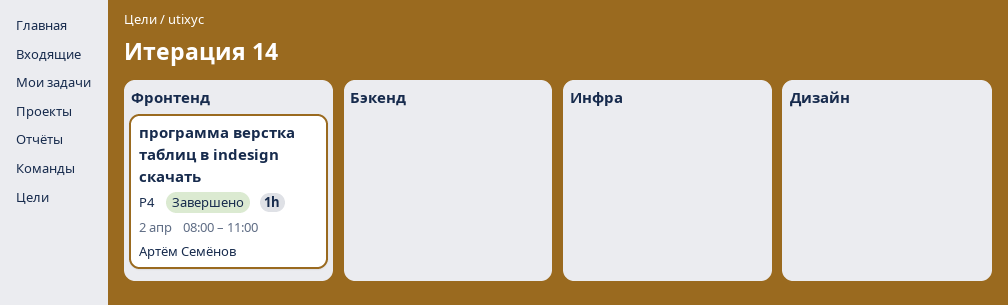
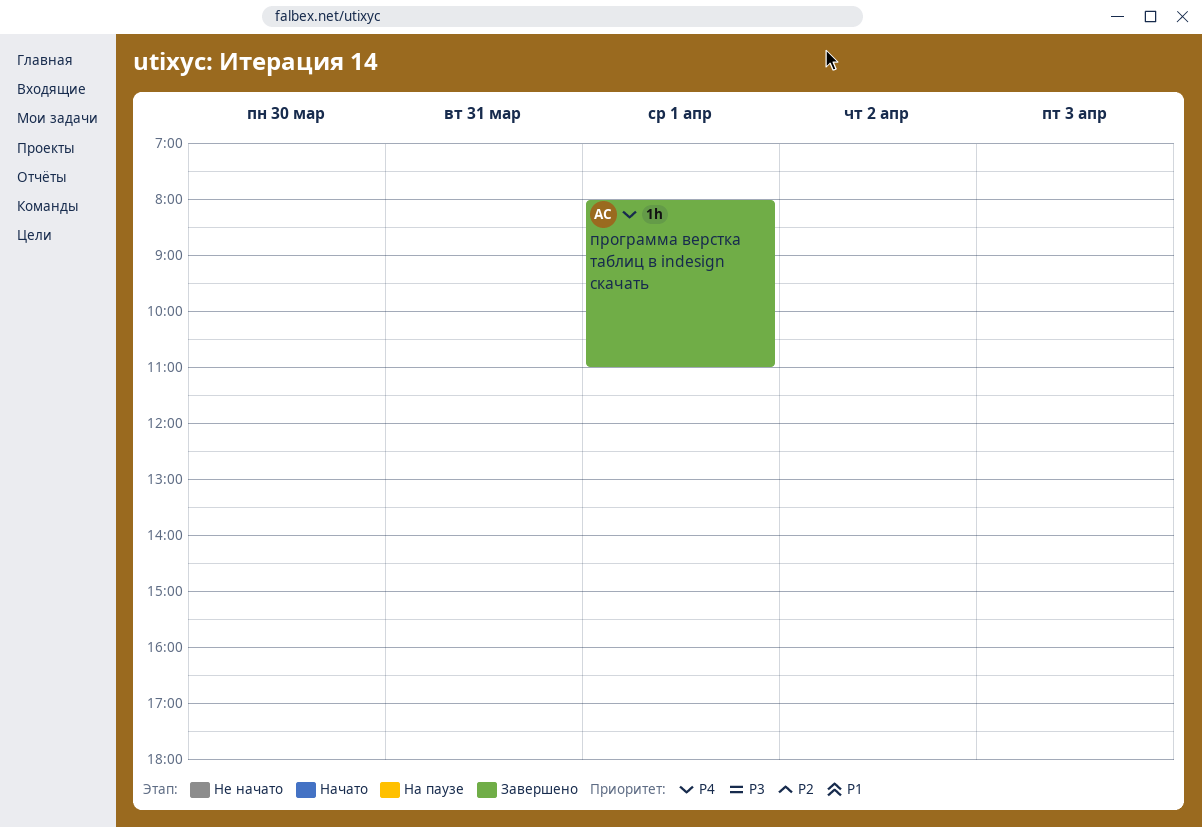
программа верстка таблиц в indesign скачать, day: Apr 2 -> Apr 1

